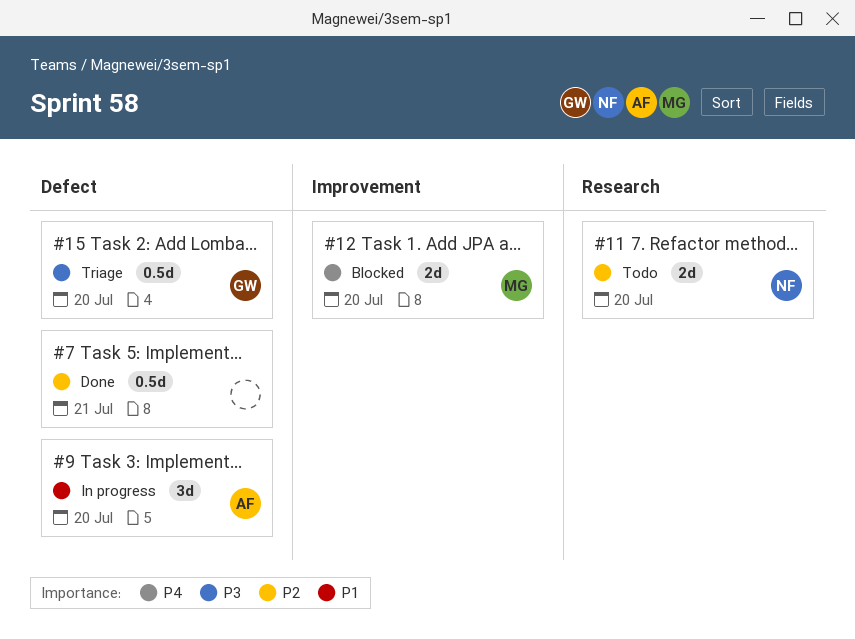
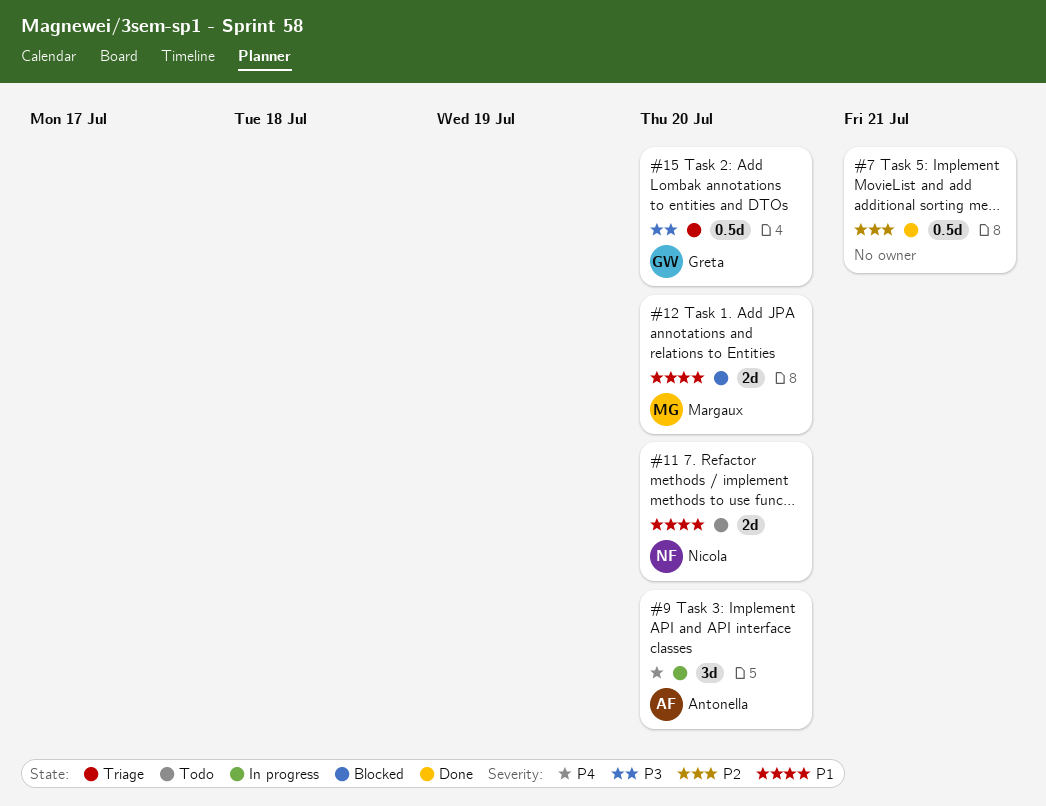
#9, priority: P1 -> P4
#11, priority: P2 -> P1
#12, priority: P4 -> P1

